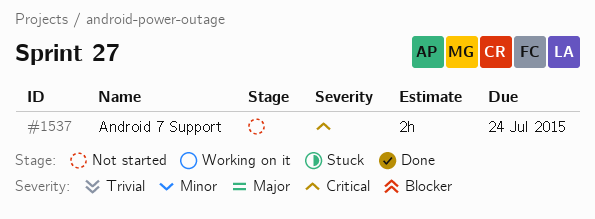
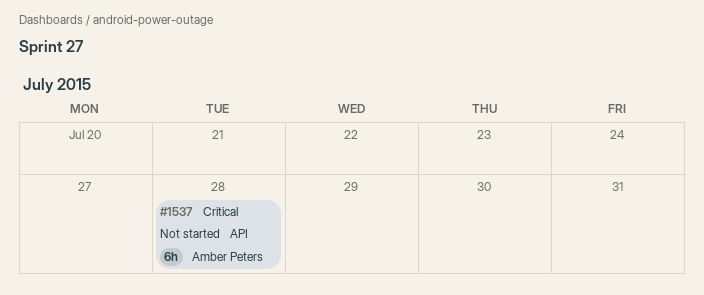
#1537, estimate: 2h -> 6h
#1537, due: Jul 24 -> Jul 28

